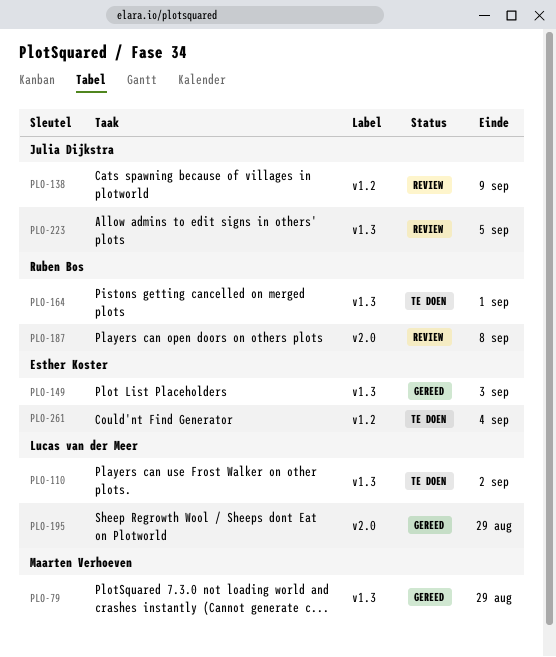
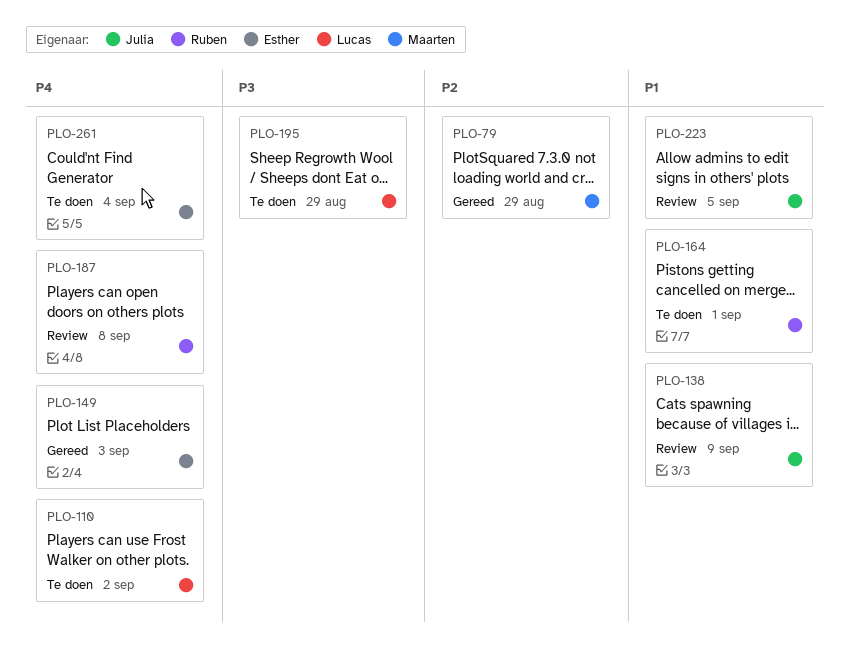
PLO-195, status: Gereed -> Te doen

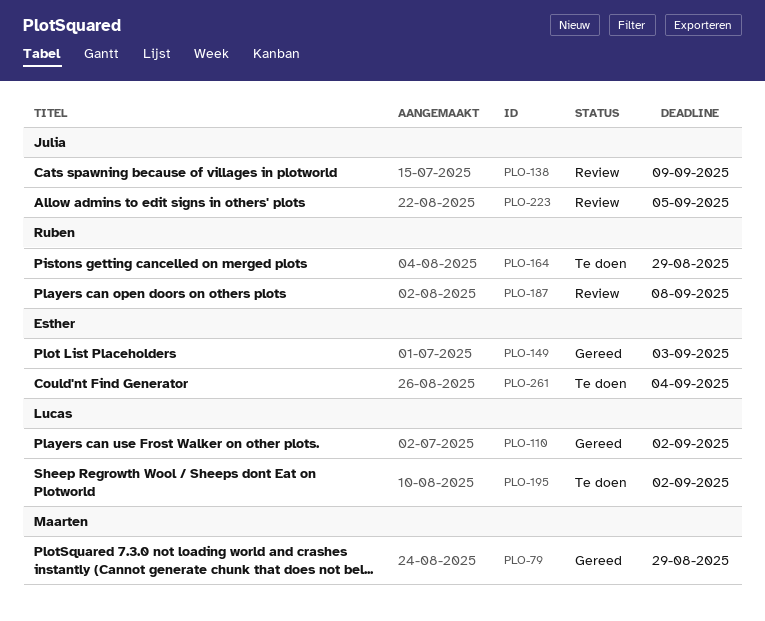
PLO-110, status: Te doen -> Gereed
PLO-164, due: Sep 1 -> Aug 29
PLO-195, due: Aug 29 -> Sep 2

